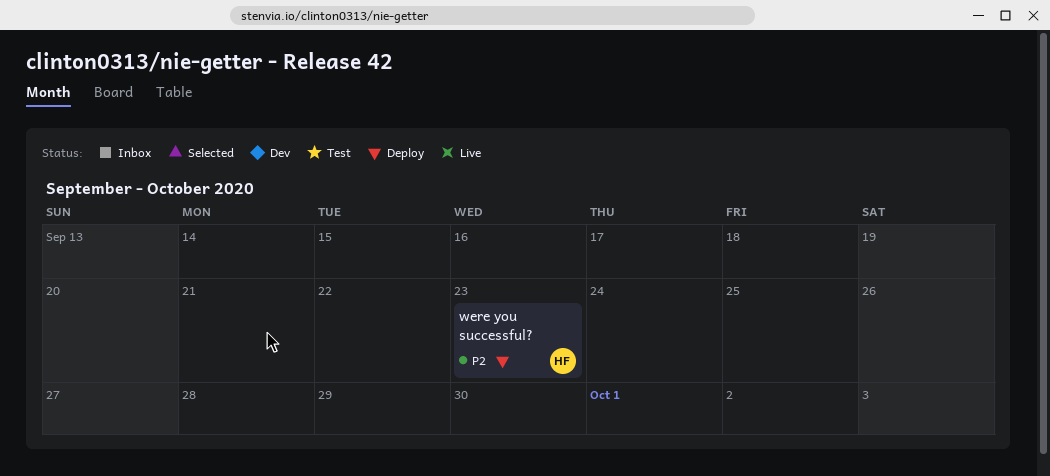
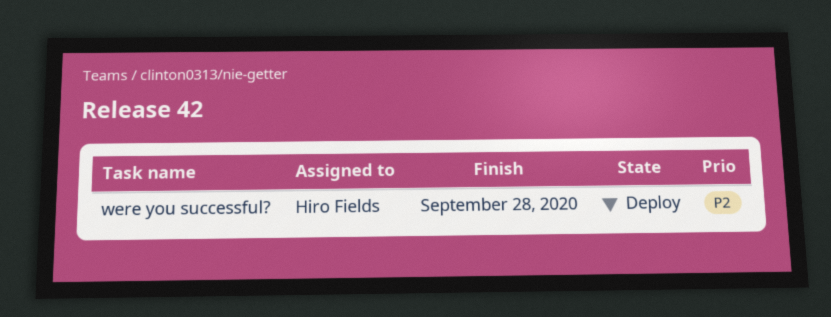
were you successful?, due: Sep 23 -> Sep 28

